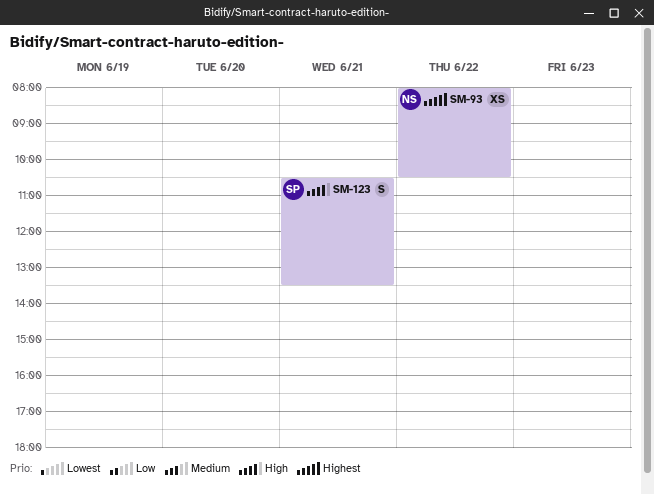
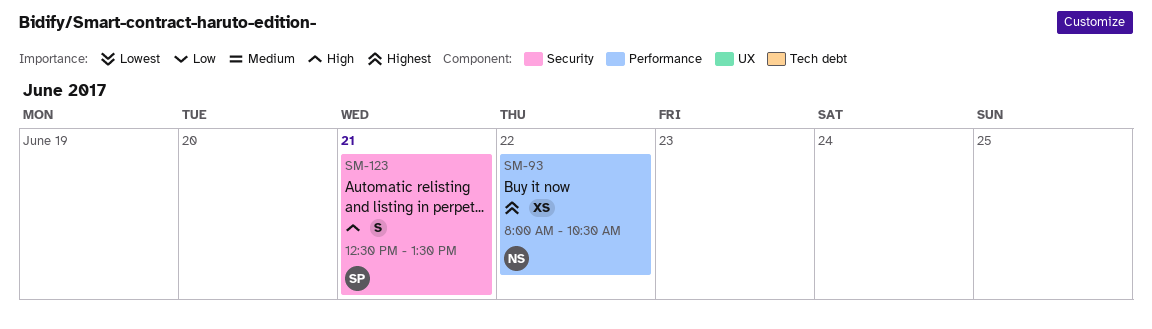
SM-123, begins: 10:30 -> 12:30

